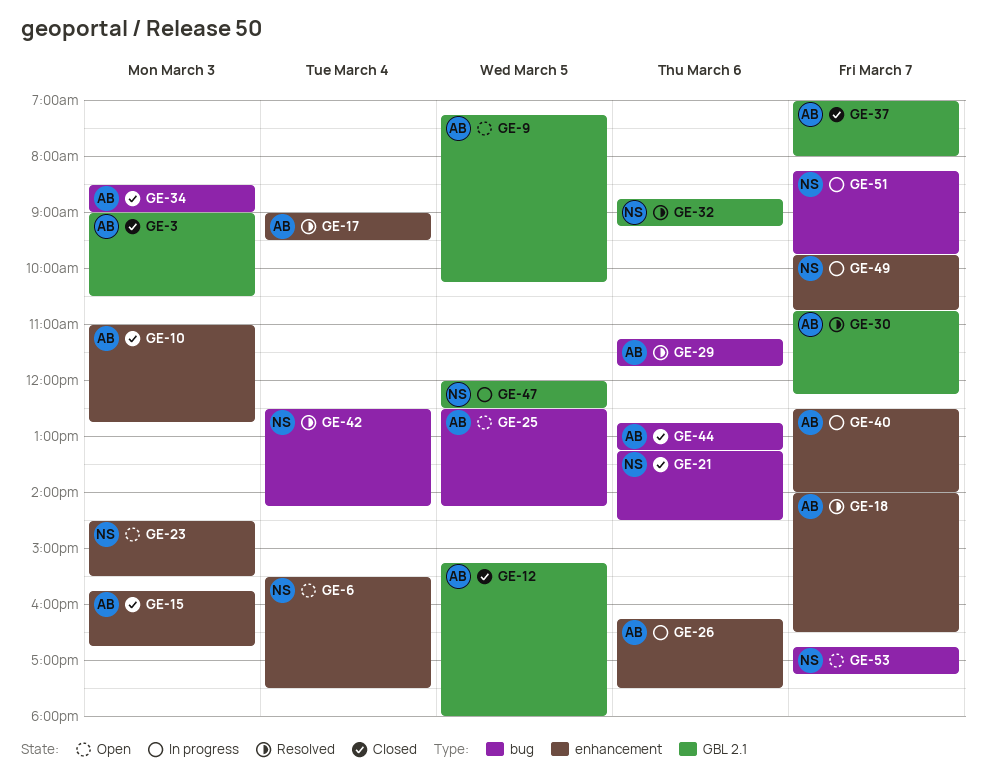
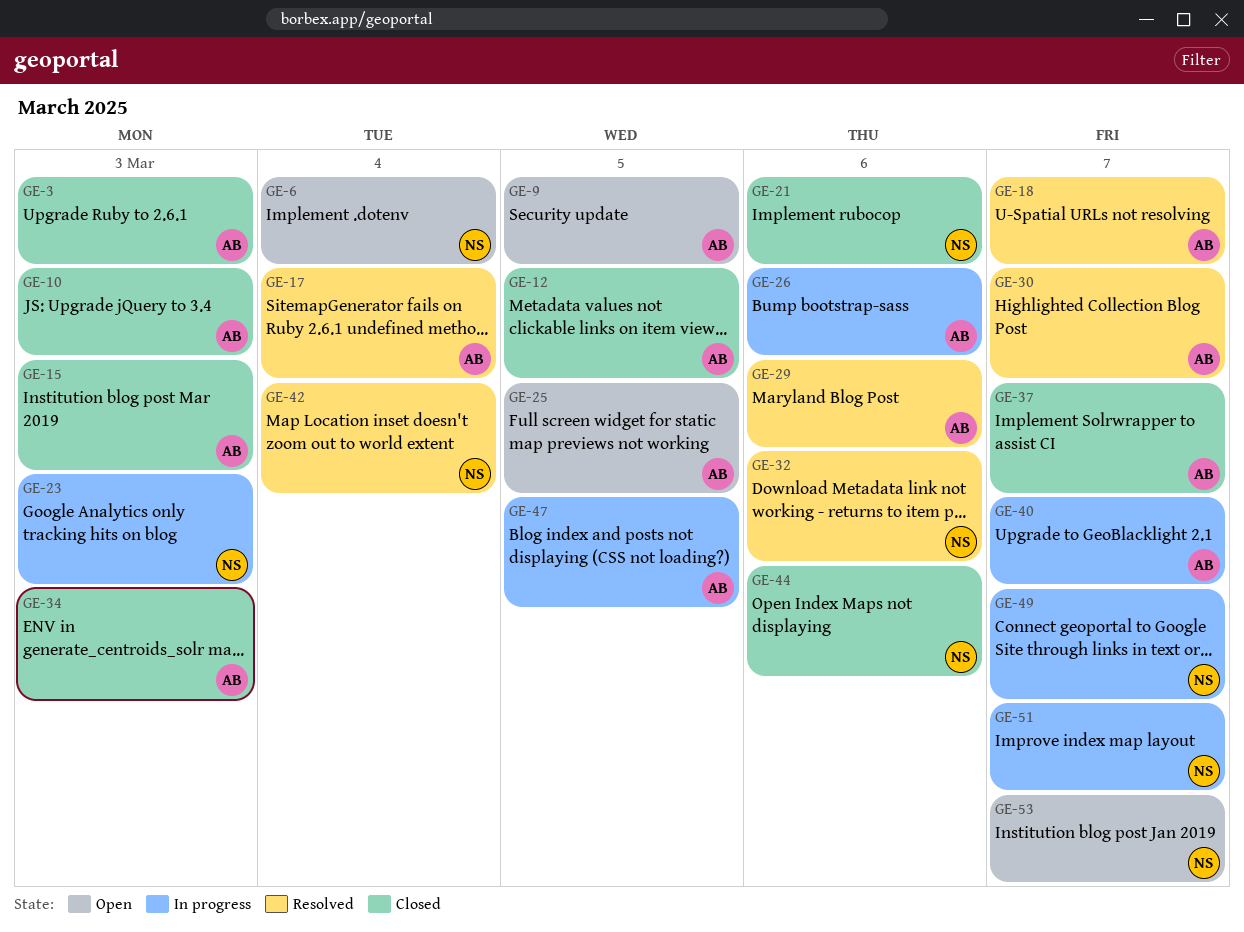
GE-23, status: Open -> In progress
GE-44, owner: AB -> NS
GE-47, owner: NS -> AB

